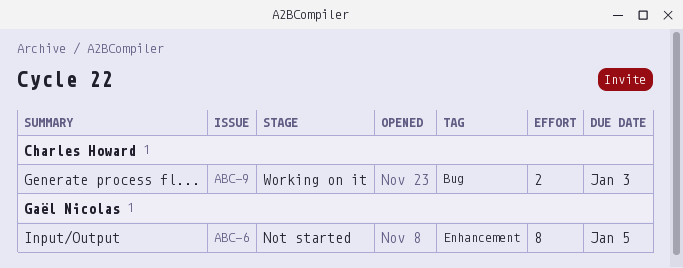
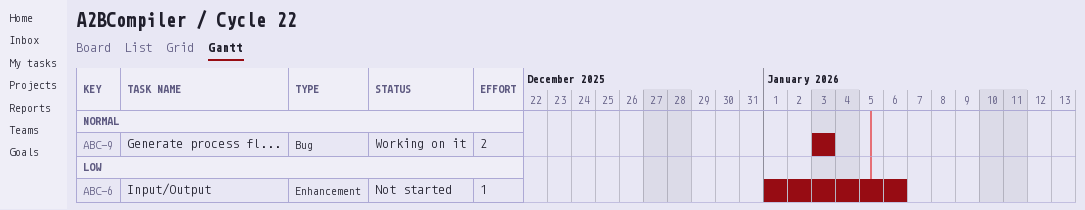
ABC-6, estimate: 8 -> 1
ABC-6, due: Jan 5 -> Jan 6

